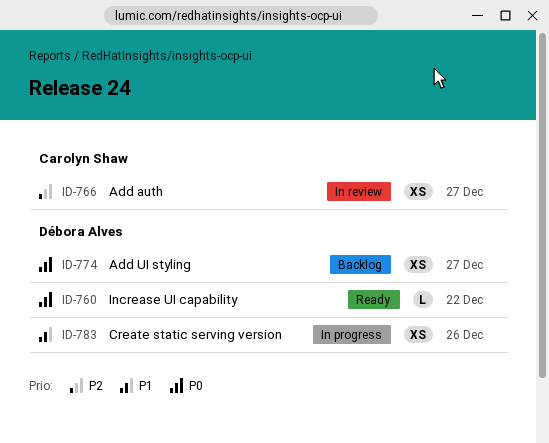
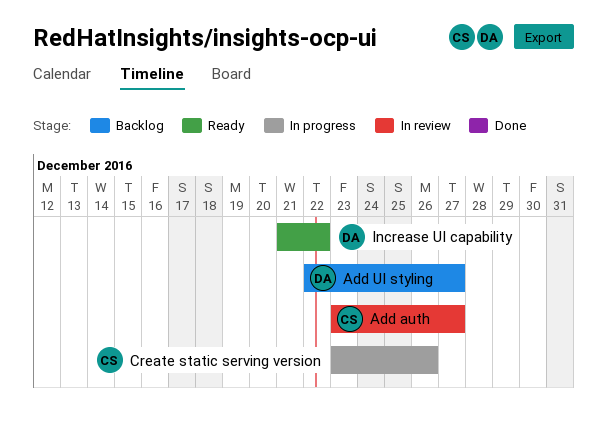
Create static serving version, owner: Débora Alves -> Carolyn Shaw

